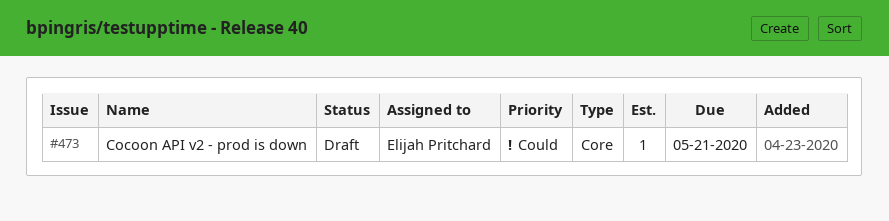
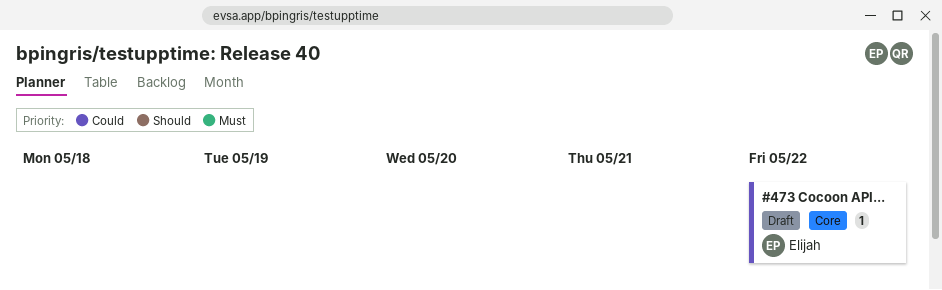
#473, due: May 21 -> May 22

